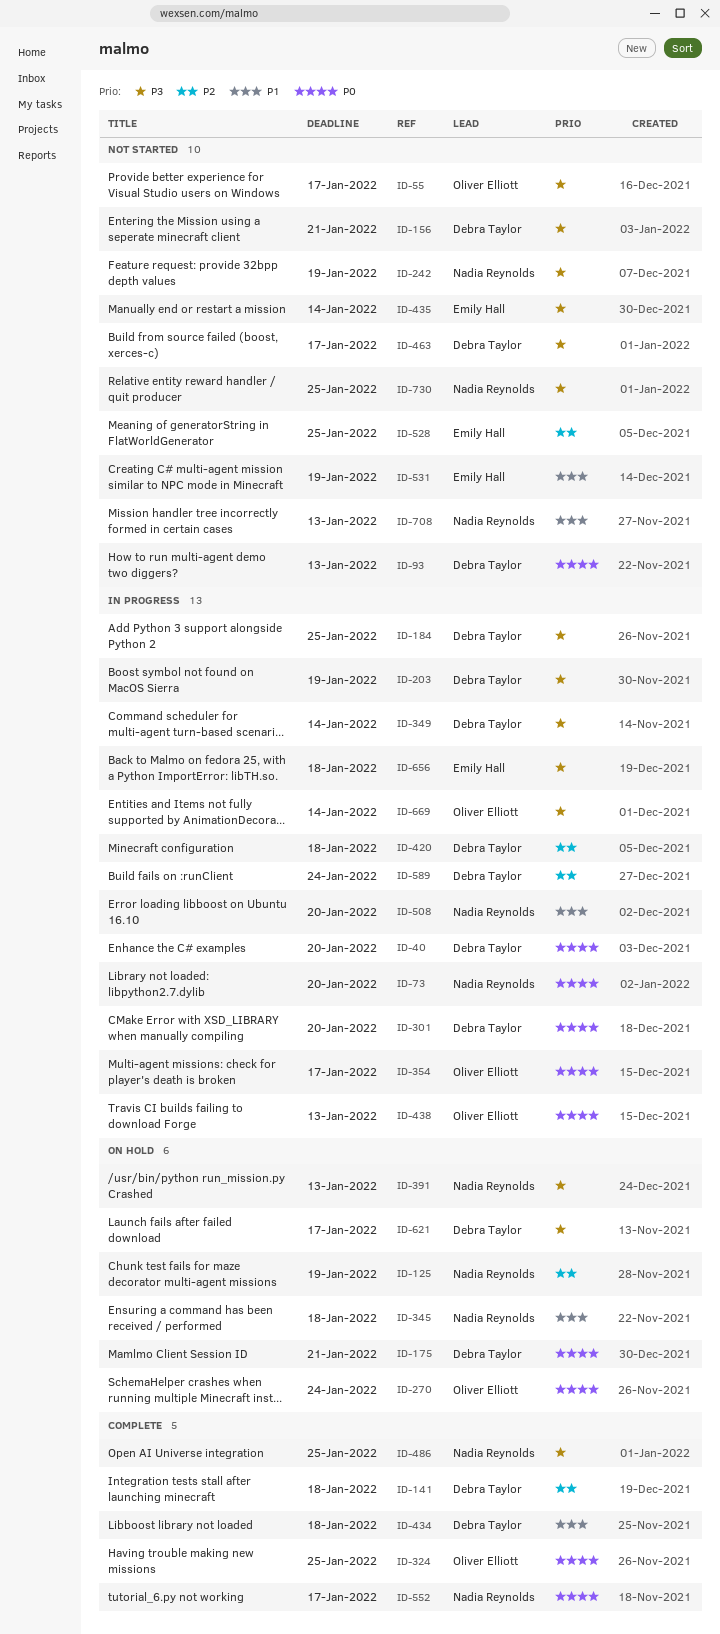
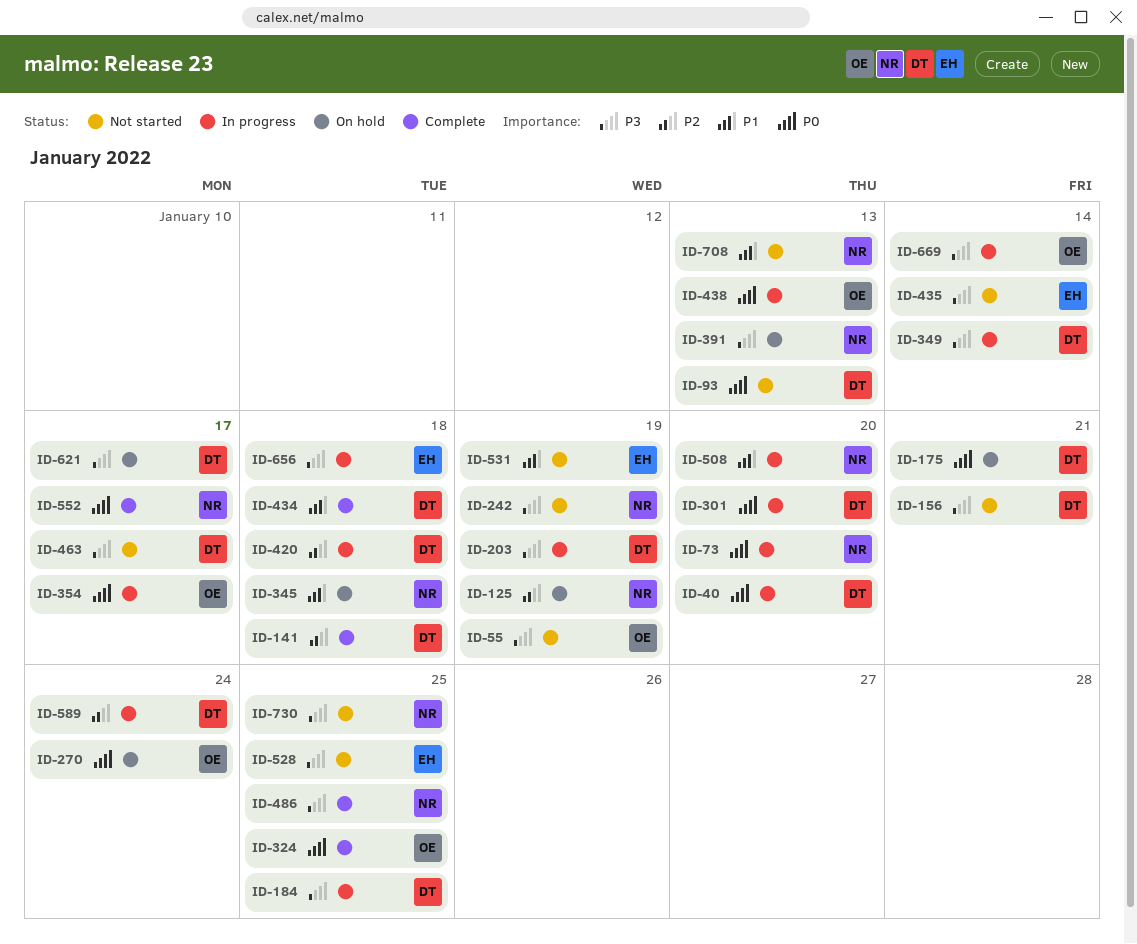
ID-55, due: Jan 17 -> Jan 19
ID-528, priority: P2 -> P3

